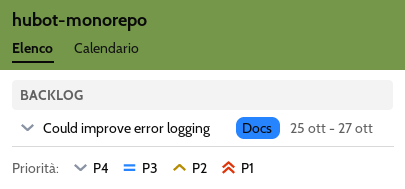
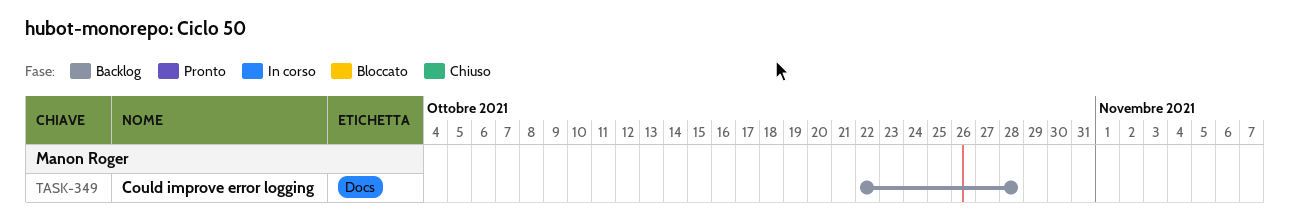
Could improve error logging, start: Oct 25 -> Oct 22
Could improve error logging, due: Oct 27 -> Oct 28

